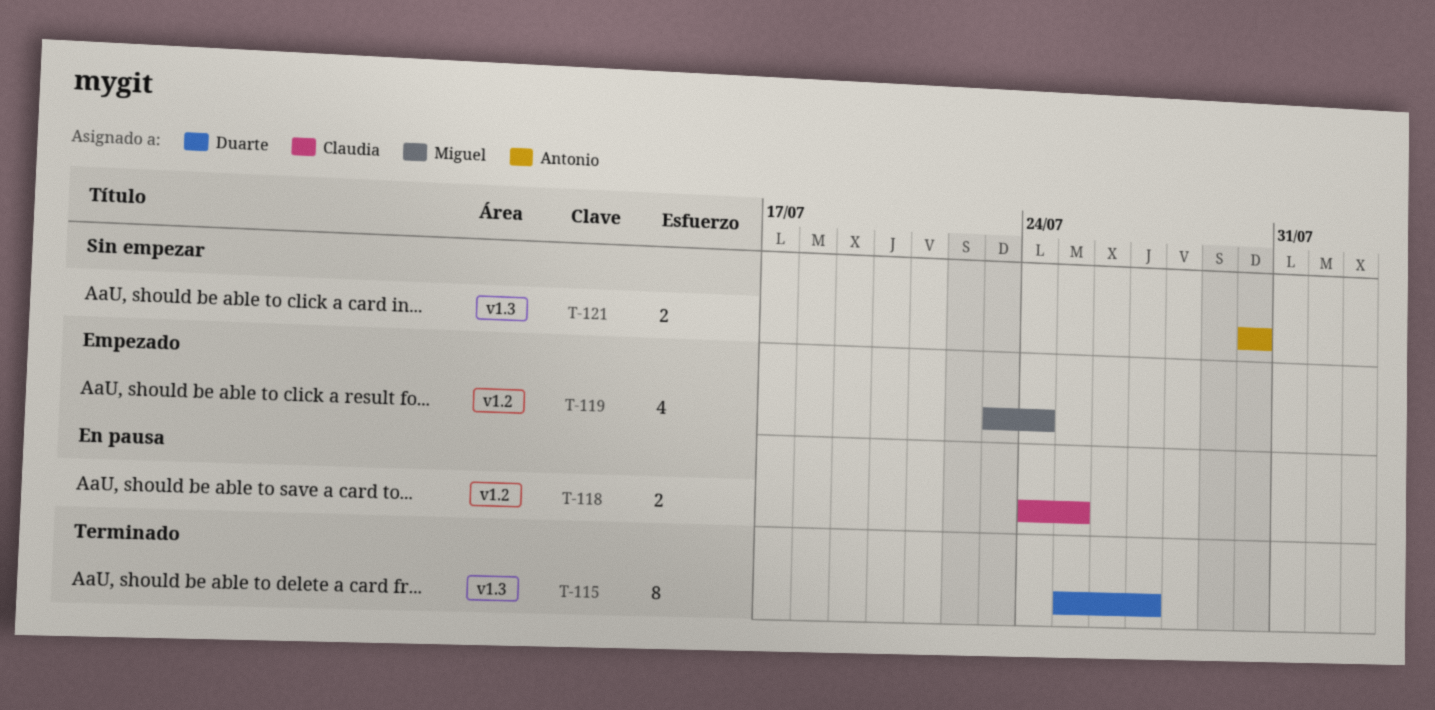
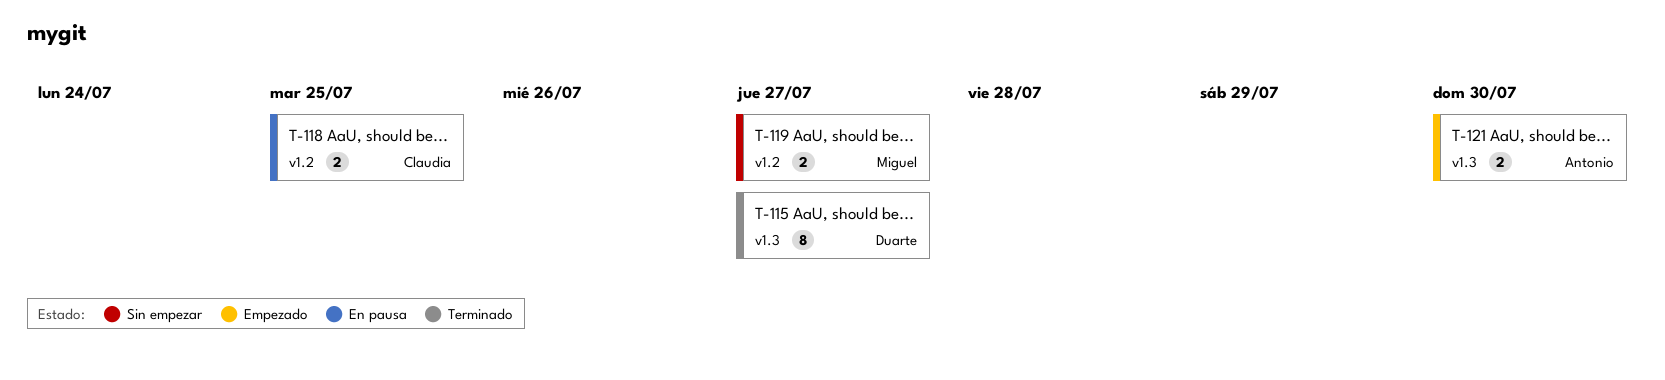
T-119, status: Empezado -> Sin empezar
T-119, estimate: 4 -> 2
T-119, due: Jul 24 -> Jul 27
T-121, status: Sin empezar -> Empezado

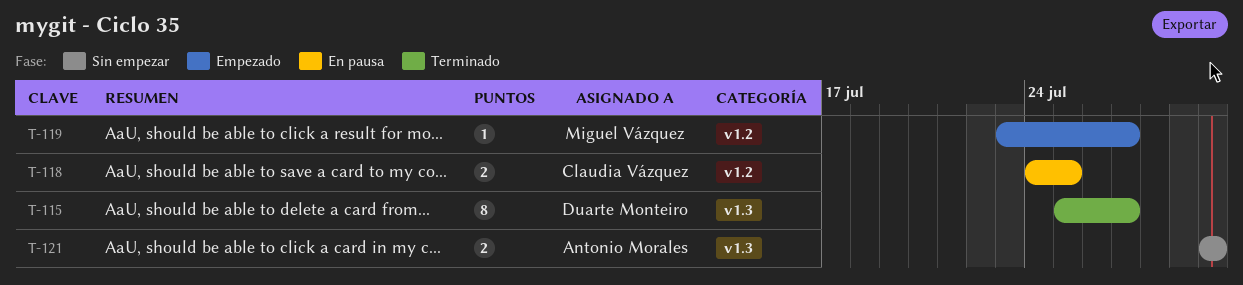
T-119, status: Sin empezar -> Empezado
T-119, estimate: 2 -> 1
T-121, status: Empezado -> Sin empezar

